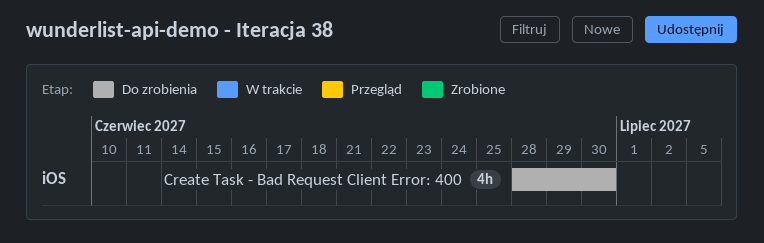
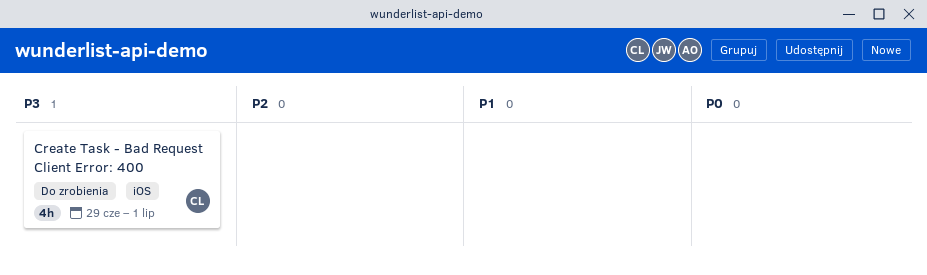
Create Task - Bad Request Client Error: 400, start: Jun 28 -> Jun 29
Create Task - Bad Request Client Error: 400, due: Jun 30 -> Jul 1

